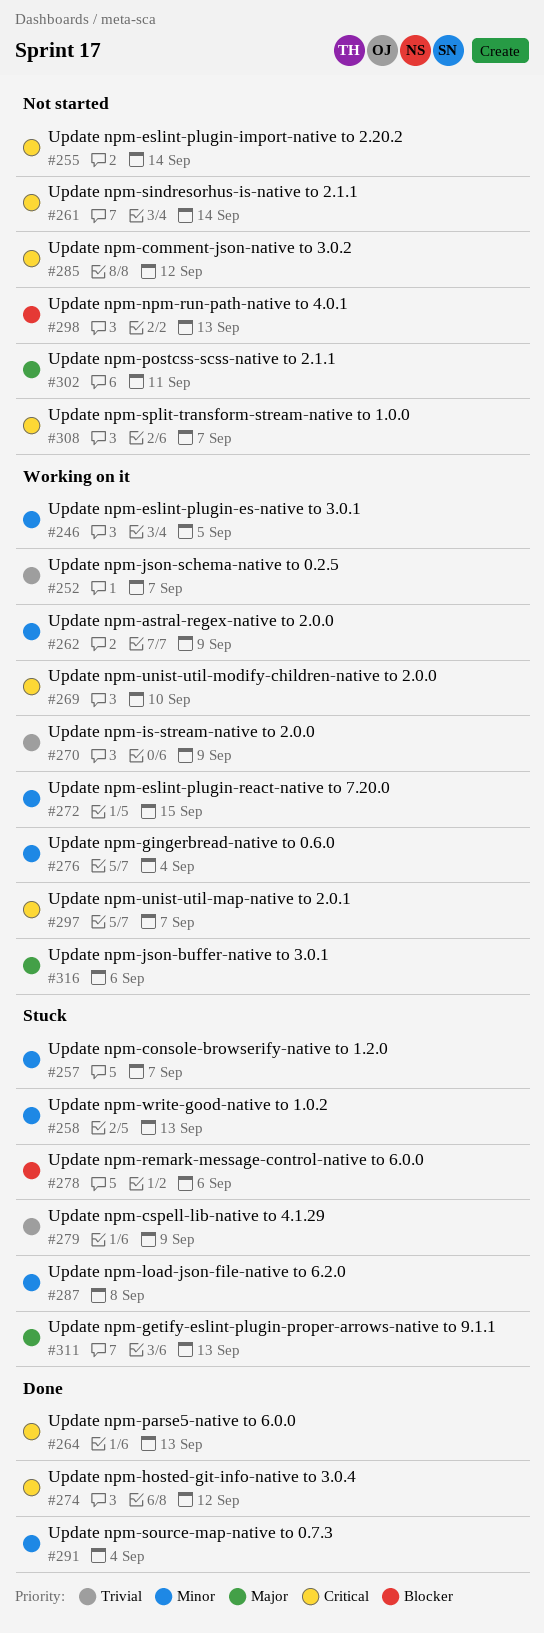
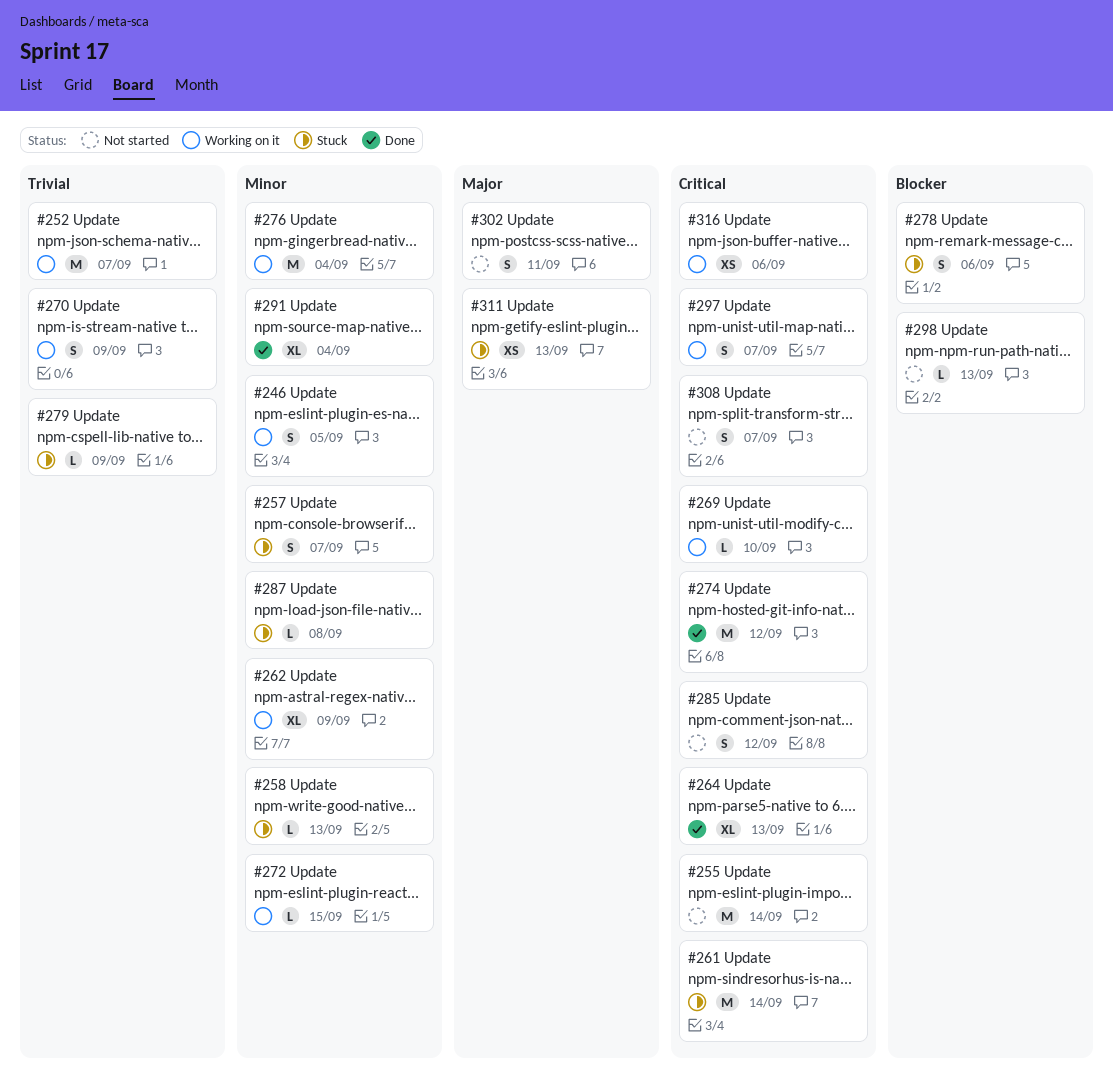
#261, status: Not started -> Stuck
#316, priority: Major -> Critical

